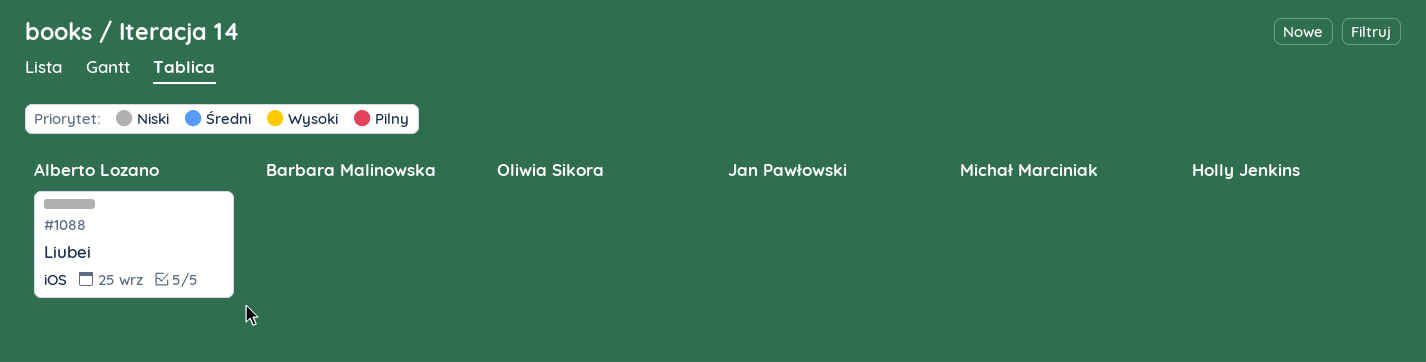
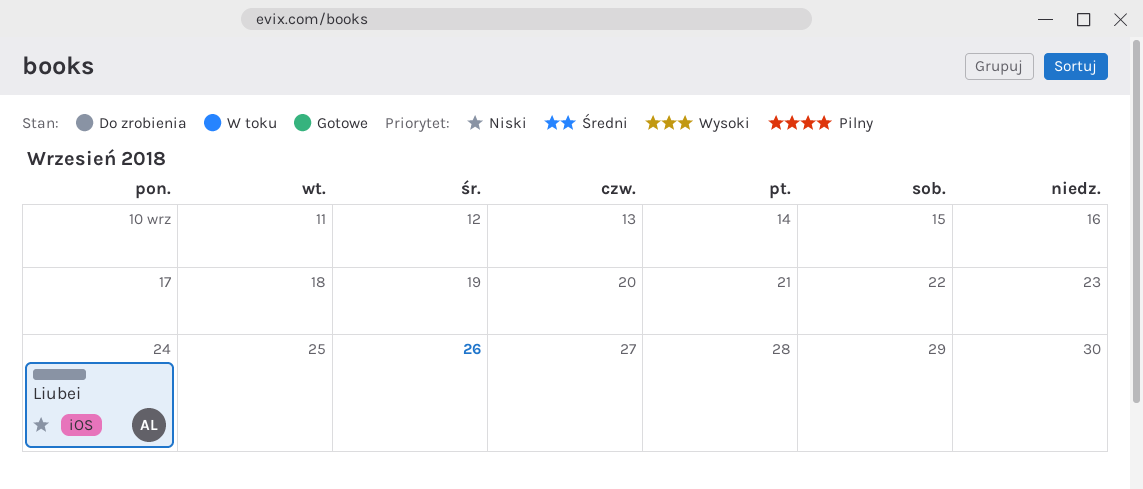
Liubei, due: Sep 25 -> Sep 24

